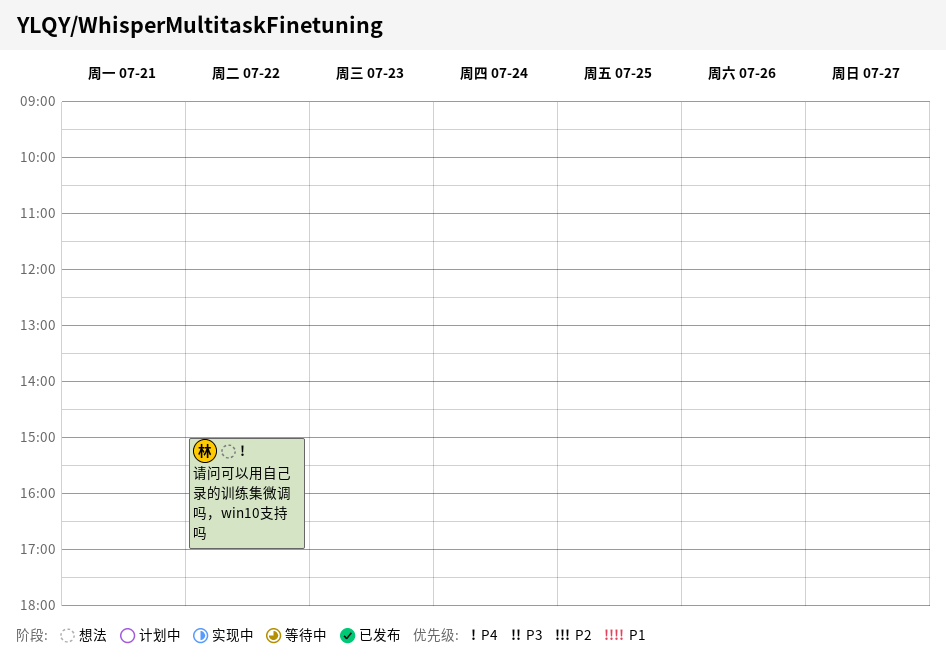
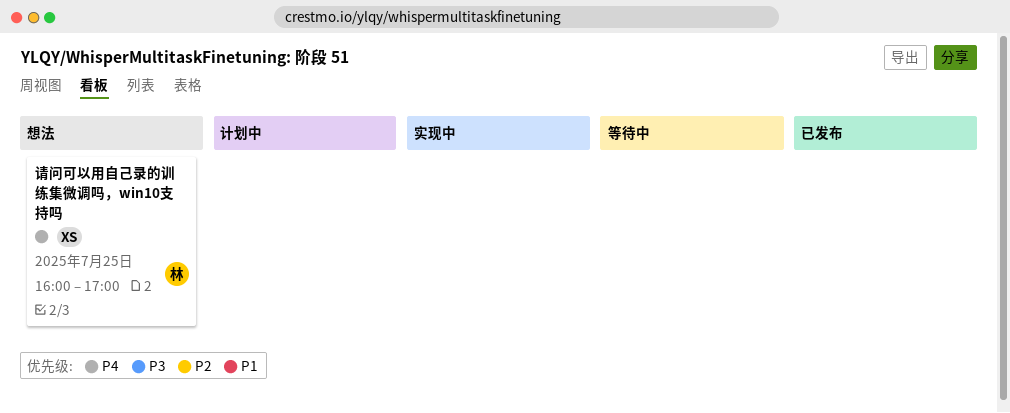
请问可以用自己录的训练集微调吗，win10支持吗, day: Jul 22 -> Jul 25
请问可以用自己录的训练集微调吗，win10支持吗, begins: 15:00 -> 16:00

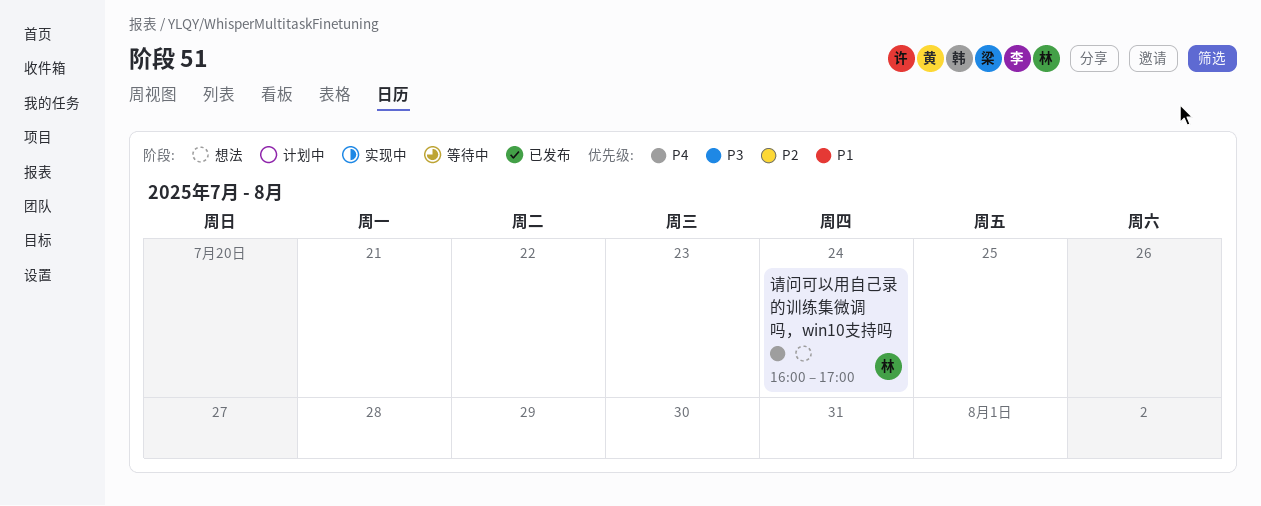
请问可以用自己录的训练集微调吗，win10支持吗, day: Jul 25 -> Jul 24

